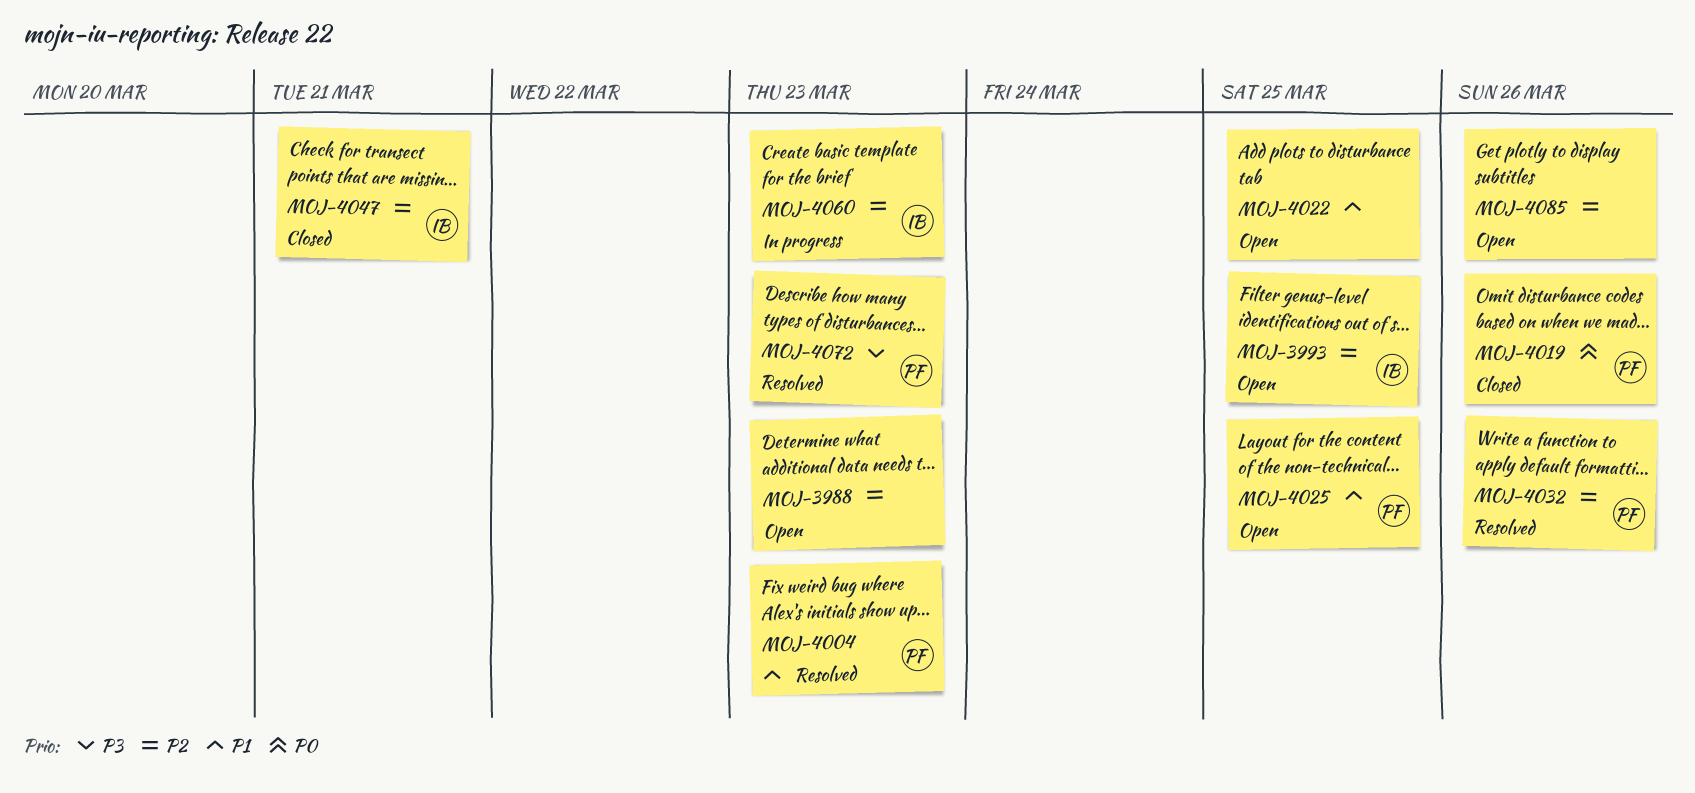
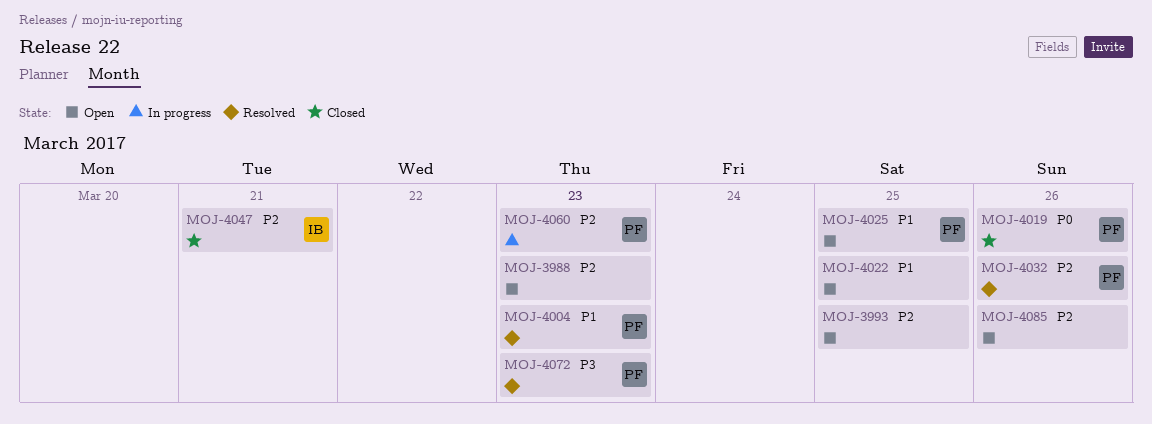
MOJ-3993, owner: IB -> none
MOJ-4060, owner: IB -> PF

